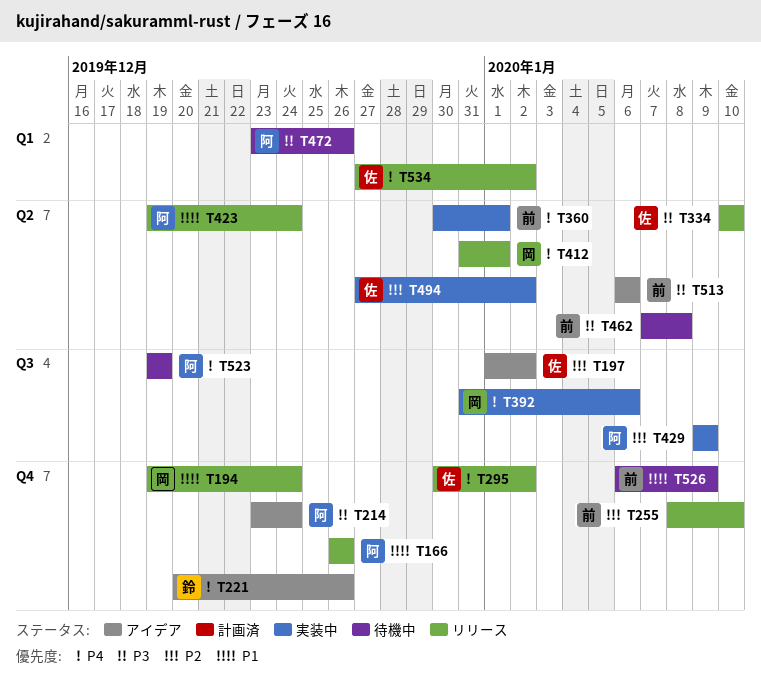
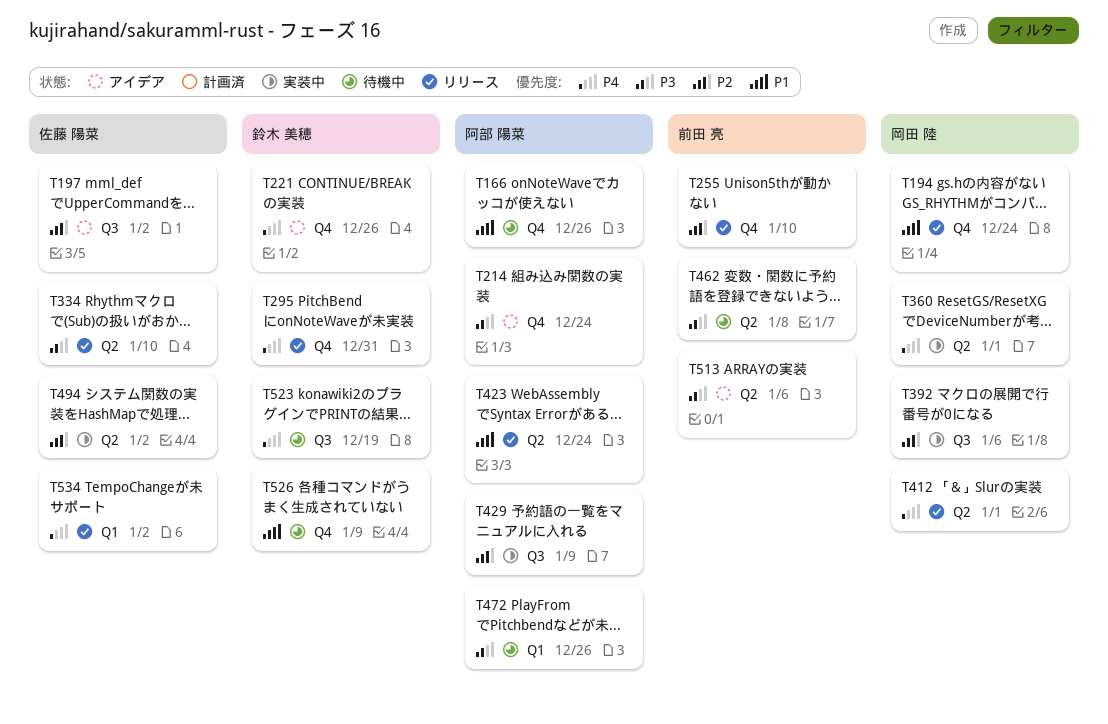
T166, status: リリース -> 待機中
T295, owner: 佐藤 陽菜 -> 鈴木 美穂
T295, due: Jan 2 -> Dec 31
T360, owner: 前田 亮 -> 岡田 陸
T392, priority: P4 -> P2
T523, owner: 阿部 陽菜 -> 鈴木 美穂
T526, owner: 前田 亮 -> 鈴木 美穂

